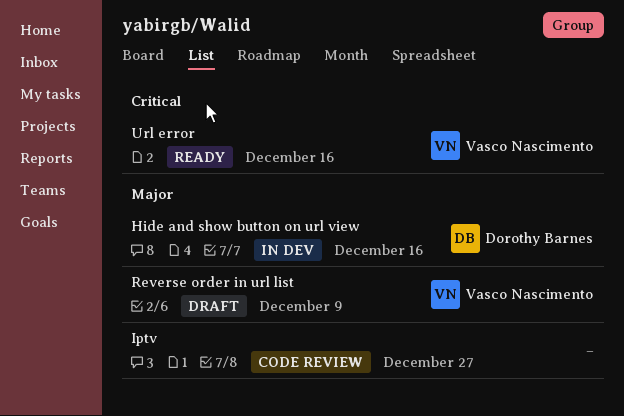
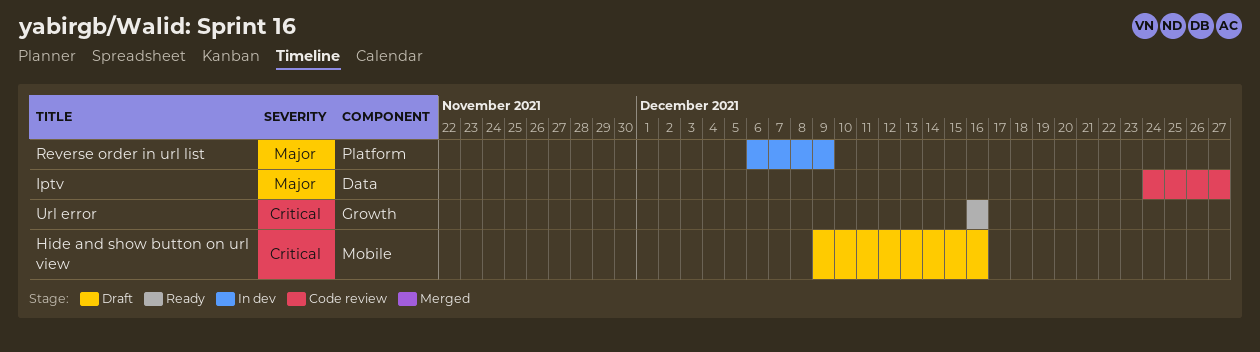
Hide and show button on url view, status: In dev -> Draft
Hide and show button on url view, priority: Major -> Critical
Reverse order in url list, status: Draft -> In dev

